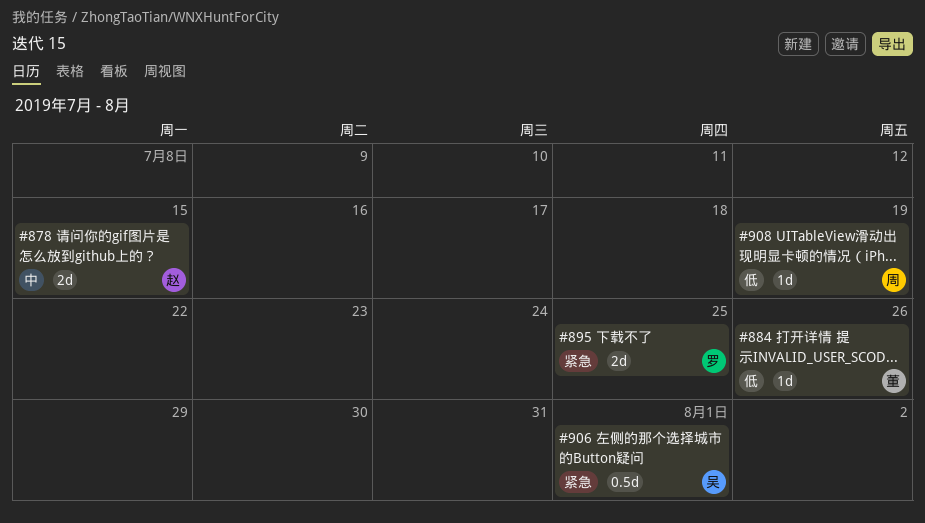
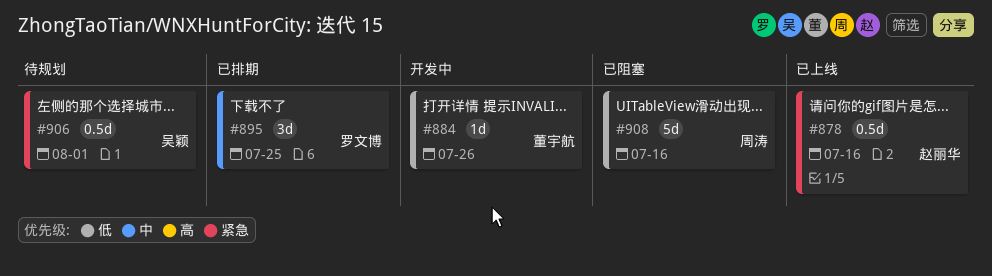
#878, priority: 中 -> 紧急
#878, estimate: 2d -> 0.5d
#878, due: Jul 15 -> Jul 16
#895, priority: 紧急 -> 中
#895, estimate: 2d -> 3d
#908, estimate: 1d -> 5d
#908, due: Jul 19 -> Jul 16

